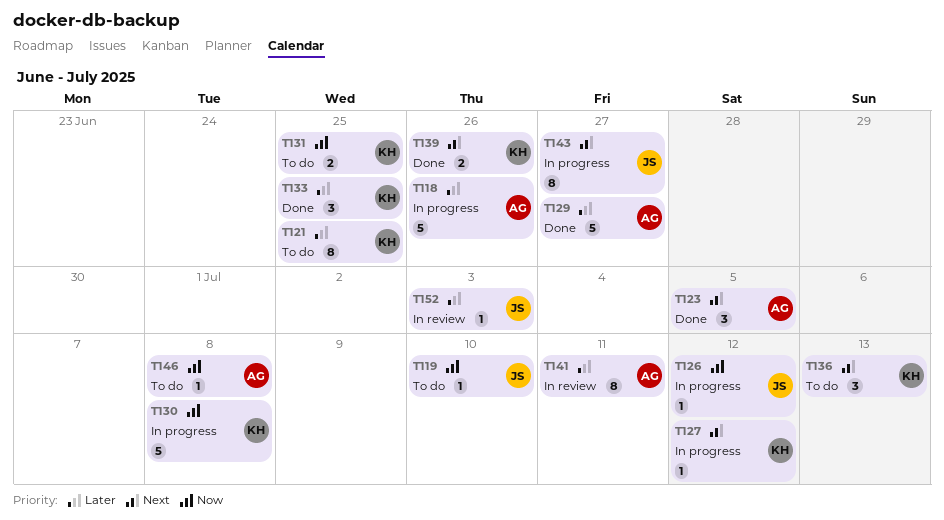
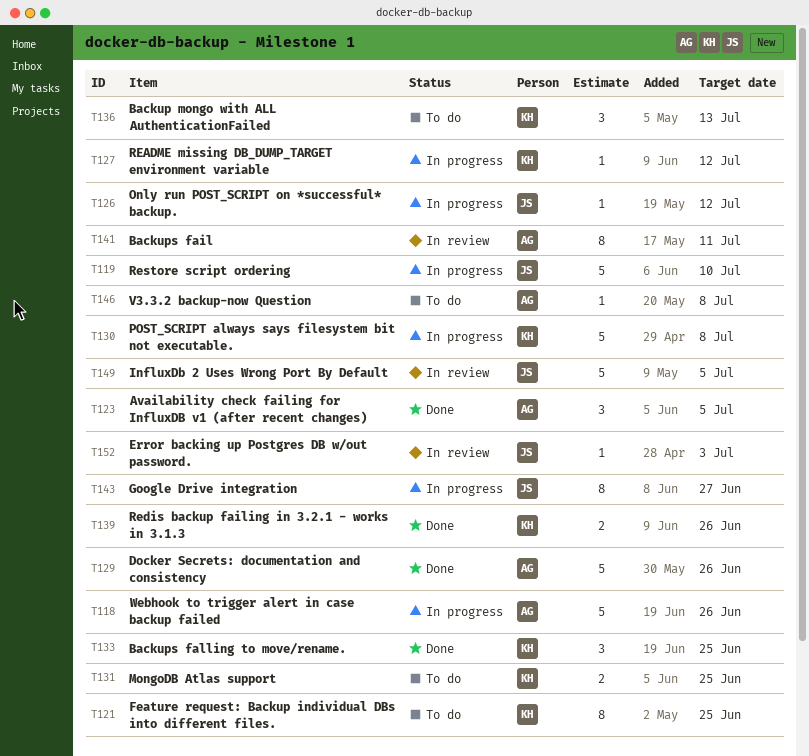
T119, status: To do -> In progress
T119, estimate: 1 -> 5
T129, due: Jun 27 -> Jun 26
T149: none -> present

